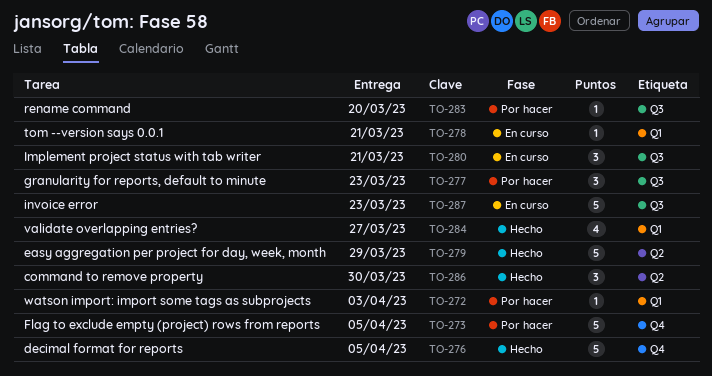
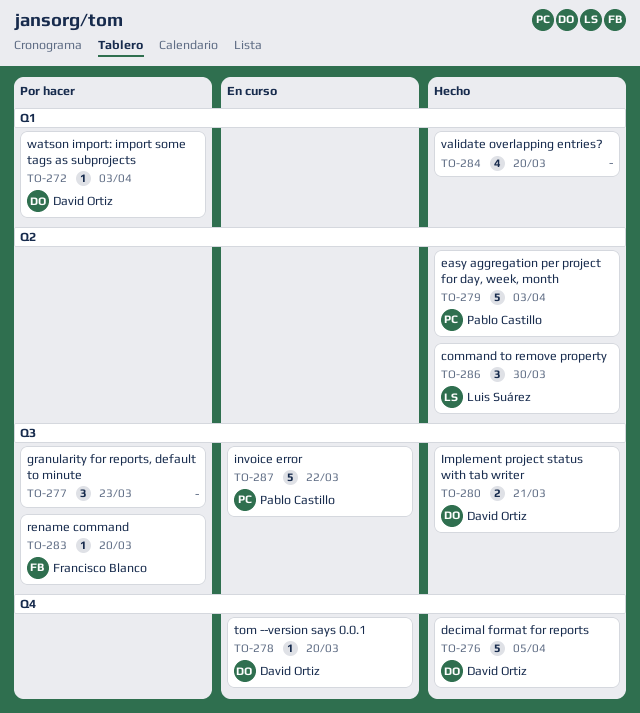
TO-273: present -> none
TO-278, label: Q1 -> Q4
TO-278, due: Mar 21 -> Mar 20
TO-279, due: Mar 29 -> Apr 3
TO-280, status: En curso -> Hecho
TO-280, estimate: 3 -> 2
TO-284, due: Mar 27 -> Mar 20
TO-287, due: Mar 23 -> Mar 22

